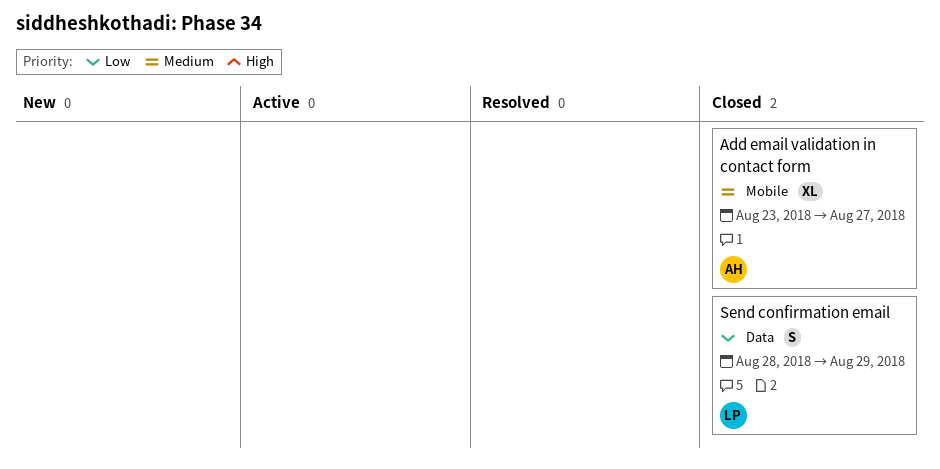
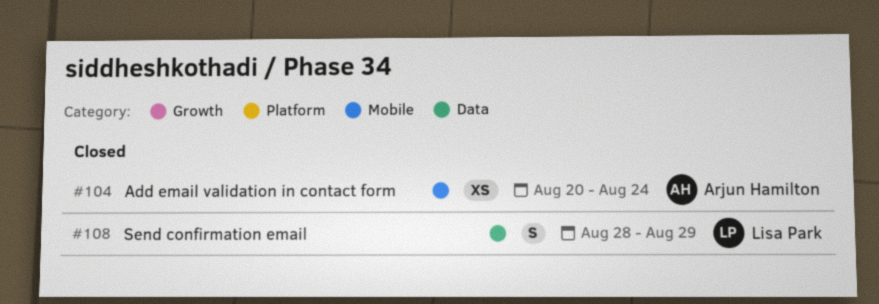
Add email validation in contact form, estimate: XL -> XS
Add email validation in contact form, start: Aug 23 -> Aug 20
Add email validation in contact form, due: Aug 27 -> Aug 24

